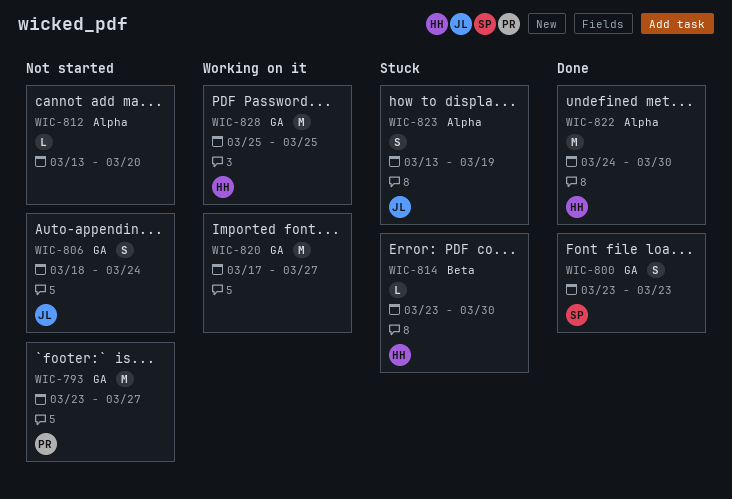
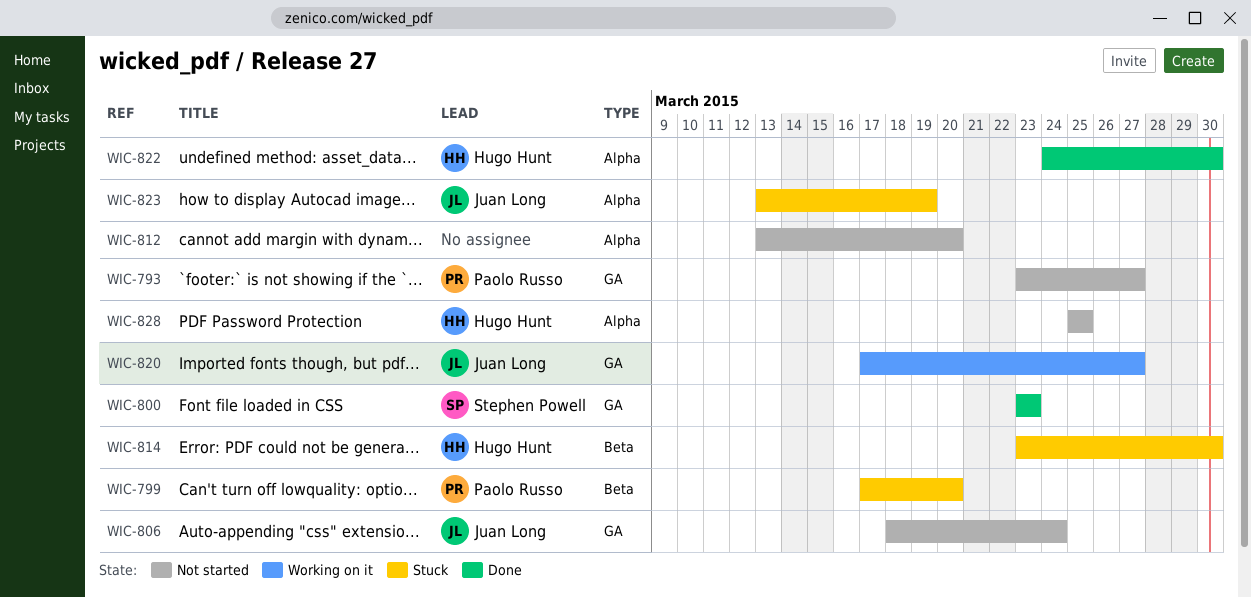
WIC-799: none -> present
WIC-820, owner: none -> Juan Long
WIC-828, status: Working on it -> Not started
WIC-828, label: GA -> Alpha

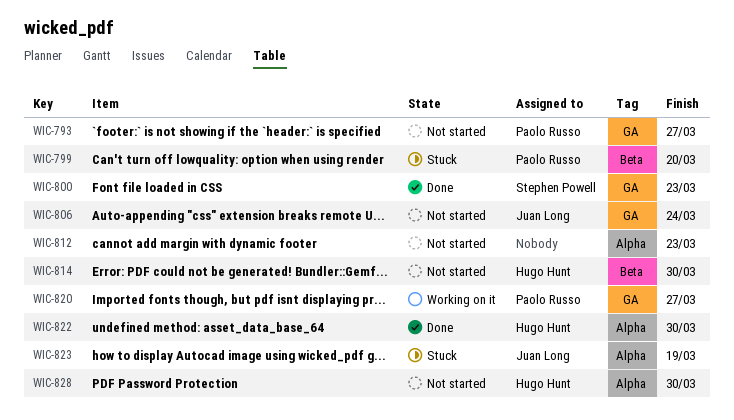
WIC-812, due: Mar 20 -> Mar 23
WIC-814, status: Stuck -> Not started
WIC-820, owner: Juan Long -> Paolo Russo
WIC-828, due: Mar 25 -> Mar 30

